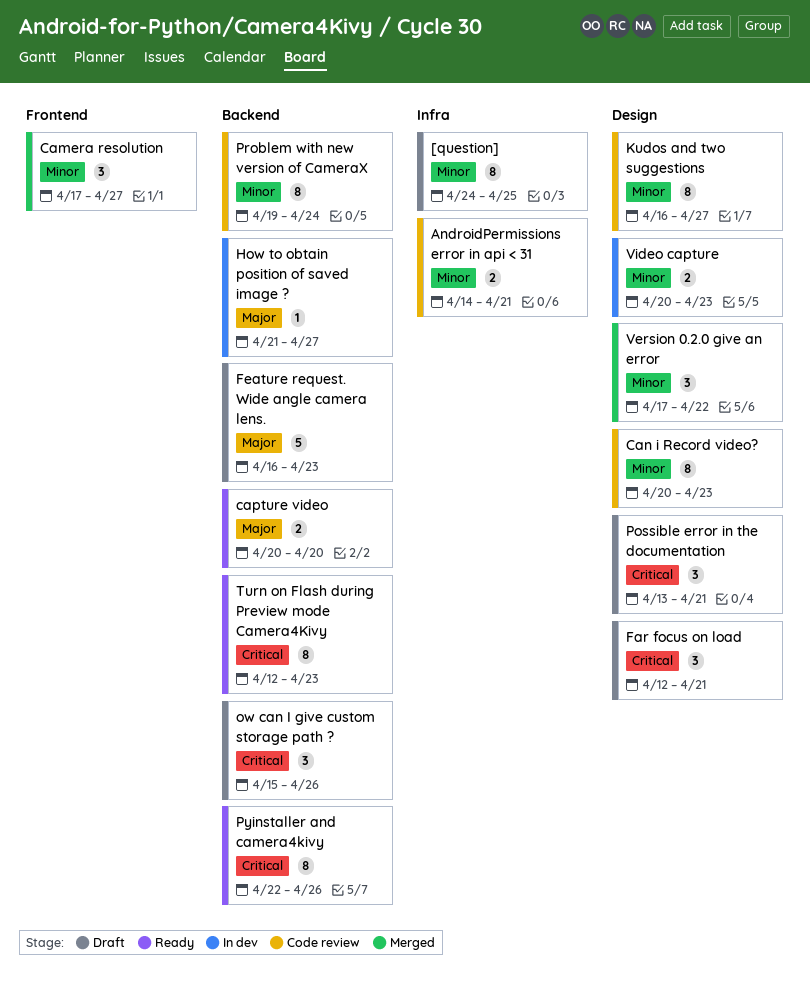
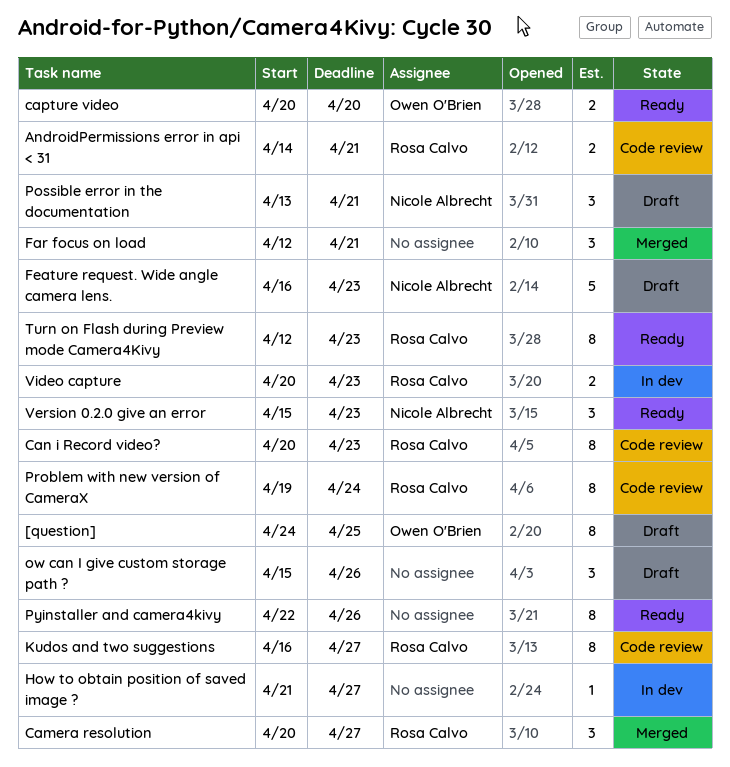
Camera resolution, start: Apr 17 -> Apr 20
Far focus on load, status: Draft -> Merged
Version 0.2.0 give an error, status: Merged -> Ready
Version 0.2.0 give an error, start: Apr 17 -> Apr 15
Version 0.2.0 give an error, due: Apr 22 -> Apr 23

